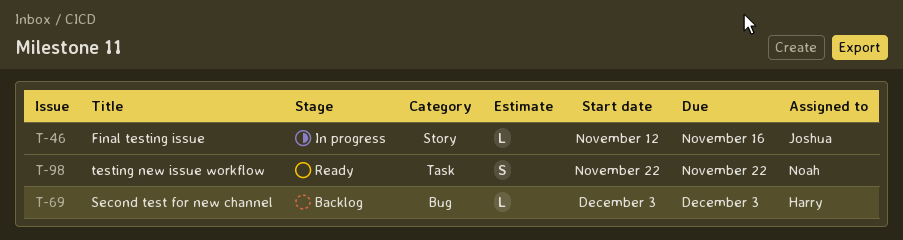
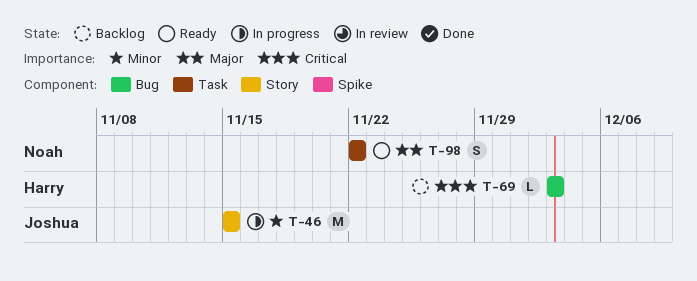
T-46, estimate: L -> M
T-46, start: Nov 12 -> Nov 15
T-46, due: Nov 16 -> Nov 15

